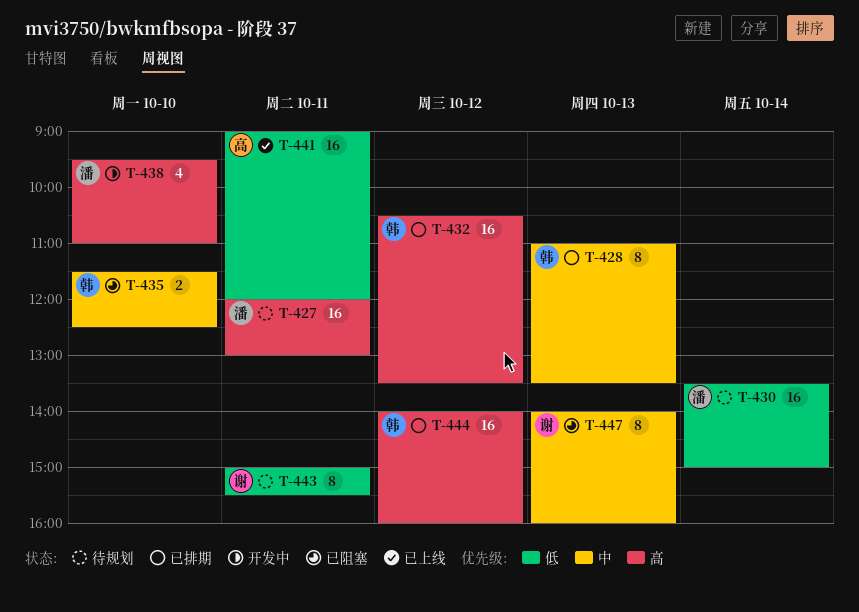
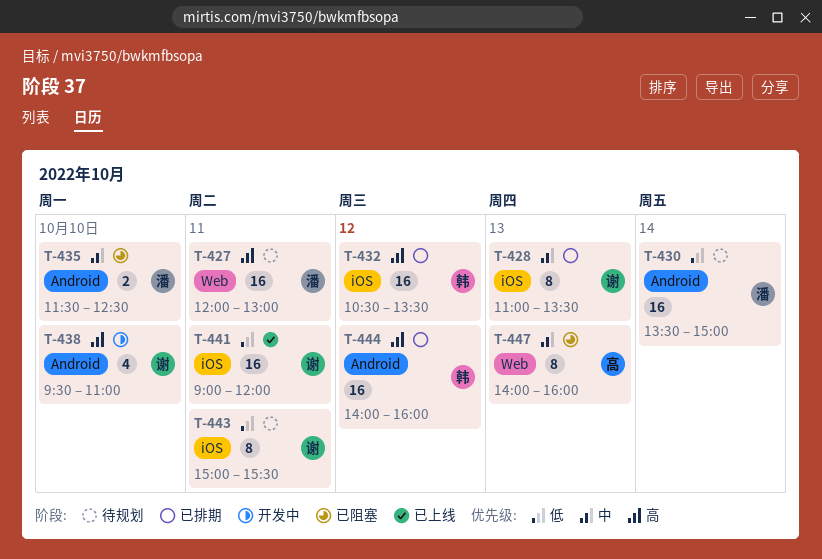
T-428, owner: 韩 -> 谢
T-435, owner: 韩 -> 潘
T-438, owner: 潘 -> 谢
T-441, owner: 高 -> 谢
T-447, owner: 谢 -> 高

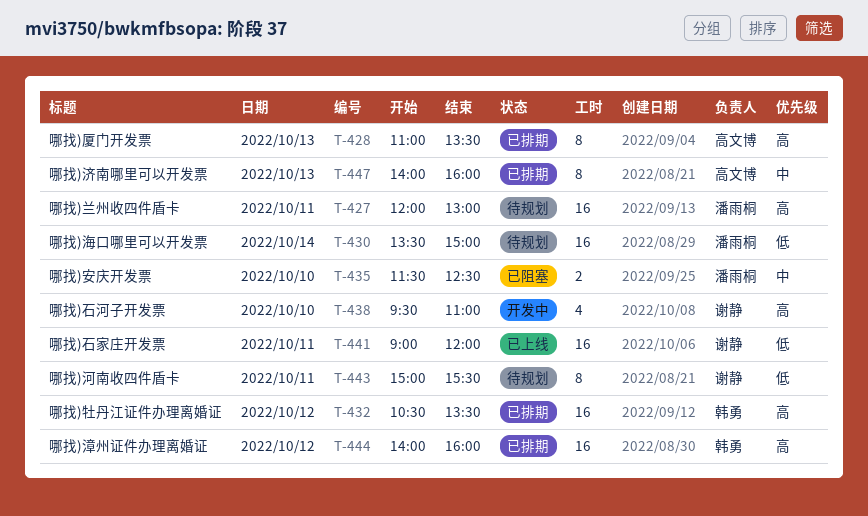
T-428, owner: 谢静 -> 高文博
T-428, priority: 中 -> 高
T-447, status: 已阻塞 -> 已排期

